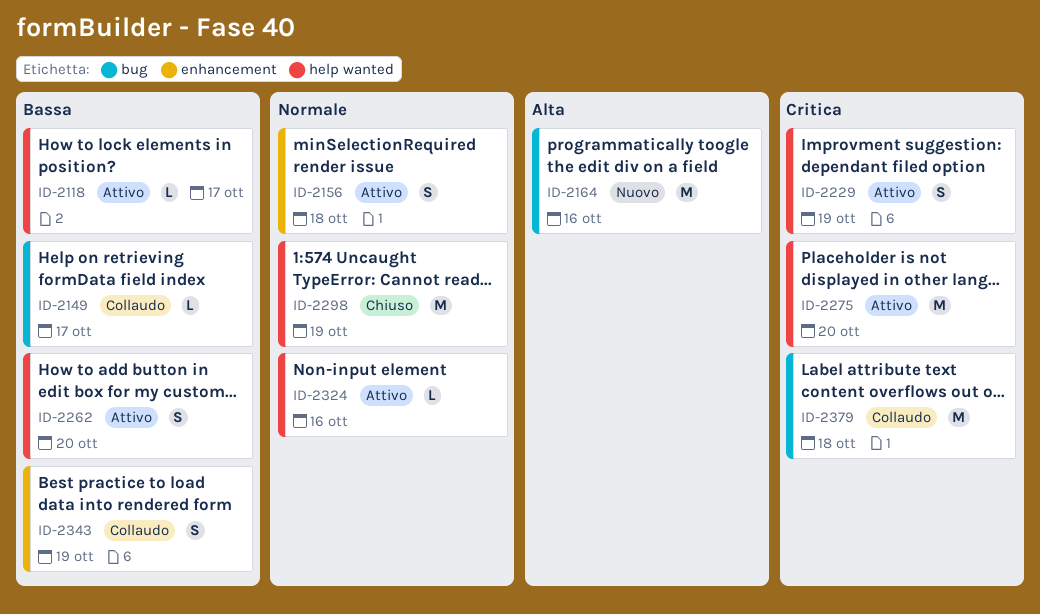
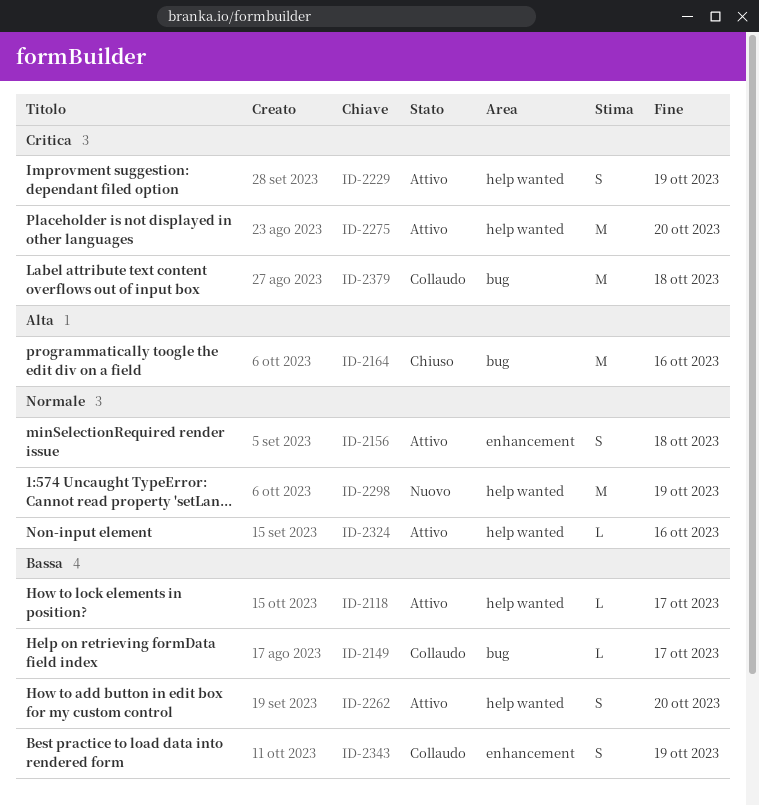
ID-2164, status: Nuovo -> Chiuso
ID-2298, status: Chiuso -> Nuovo

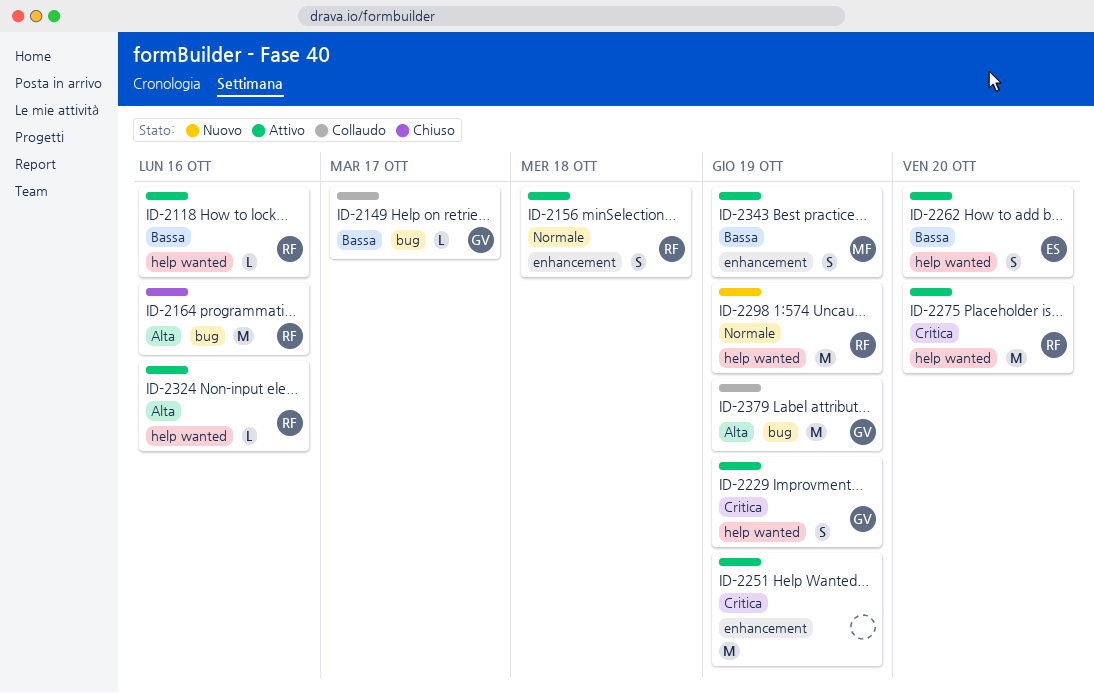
ID-2118, due: Oct 17 -> Oct 16
ID-2251: none -> present
ID-2324, priority: Normale -> Alta
ID-2343, status: Collaudo -> Attivo
ID-2379, priority: Critica -> Alta
ID-2379, due: Oct 18 -> Oct 19

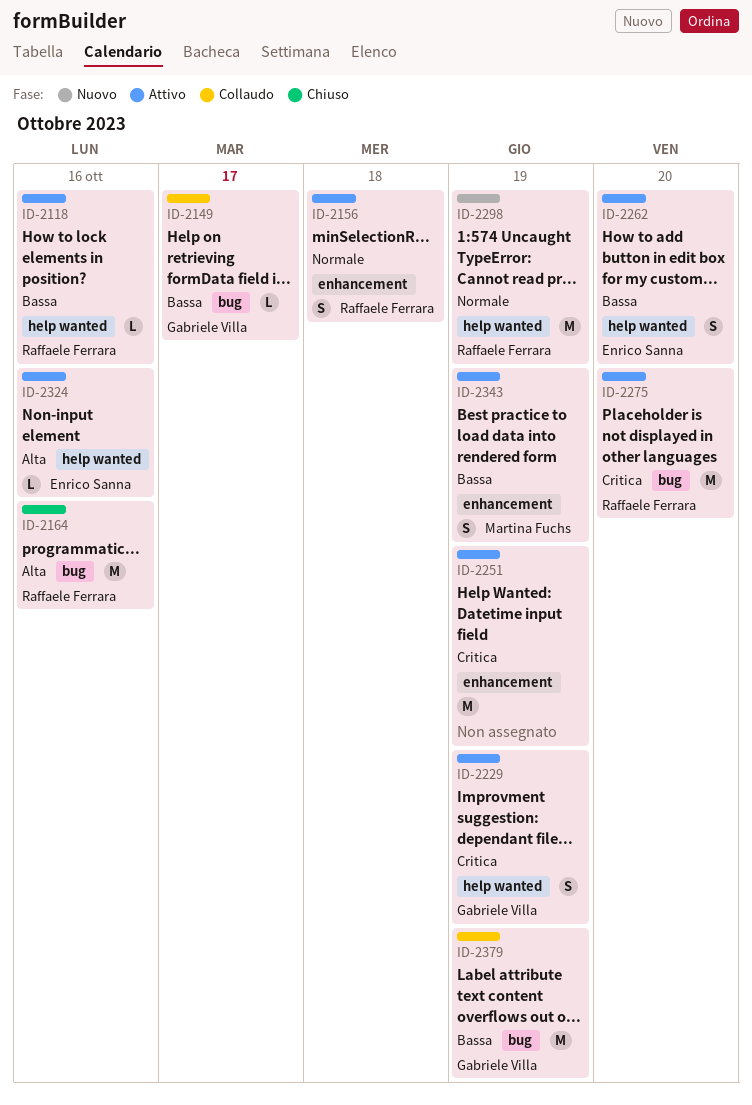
ID-2275, label: help wanted -> bug
ID-2324, owner: Raffaele Ferrara -> Enrico Sanna
ID-2379, priority: Alta -> Bassa

